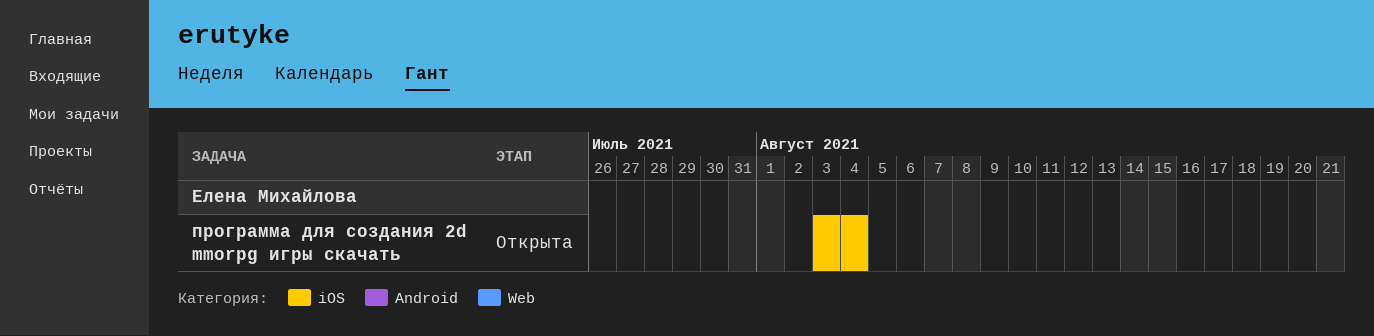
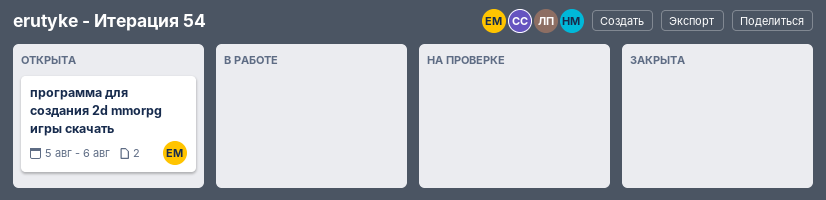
программа для создания 2d mmorpg игры скачать, start: Aug 3 -> Aug 5
программа для создания 2d mmorpg игры скачать, due: Aug 4 -> Aug 6

